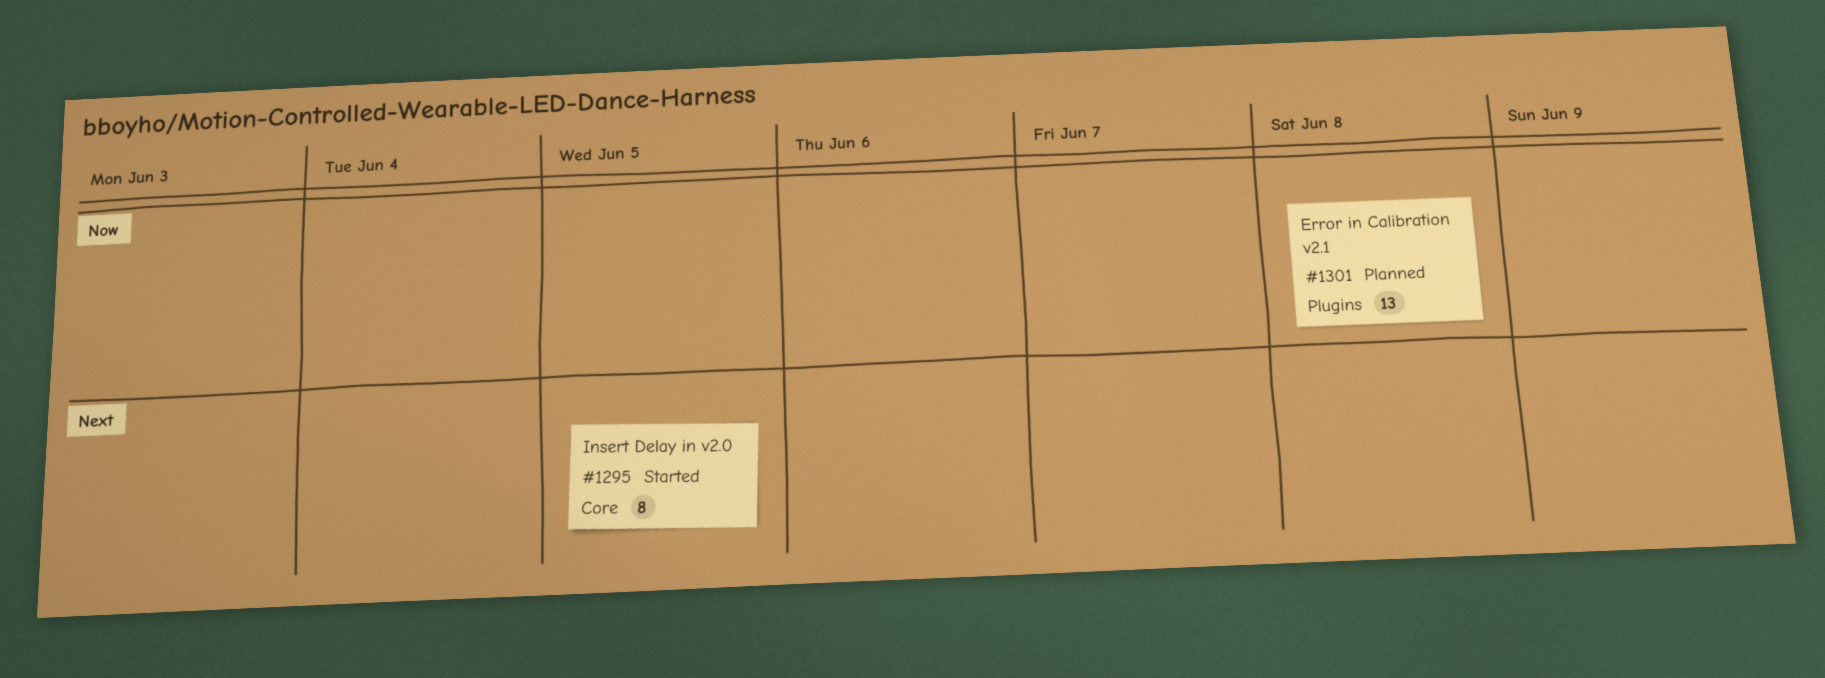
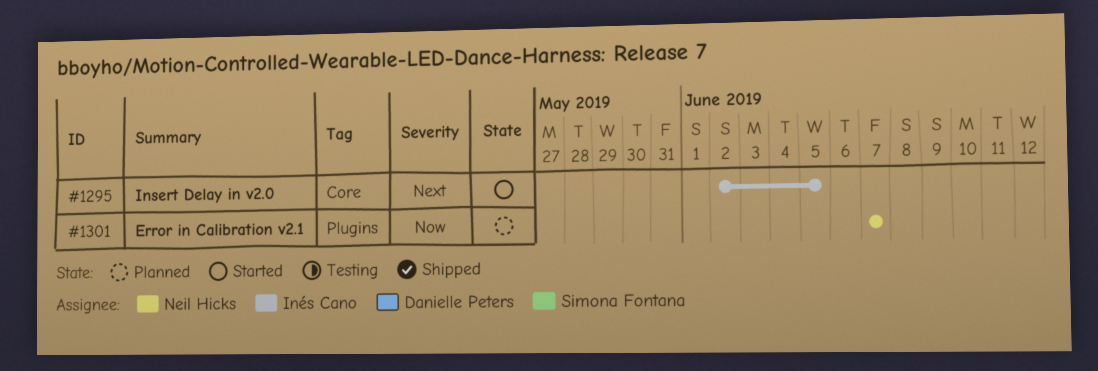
#1301, due: Jun 8 -> Jun 7

